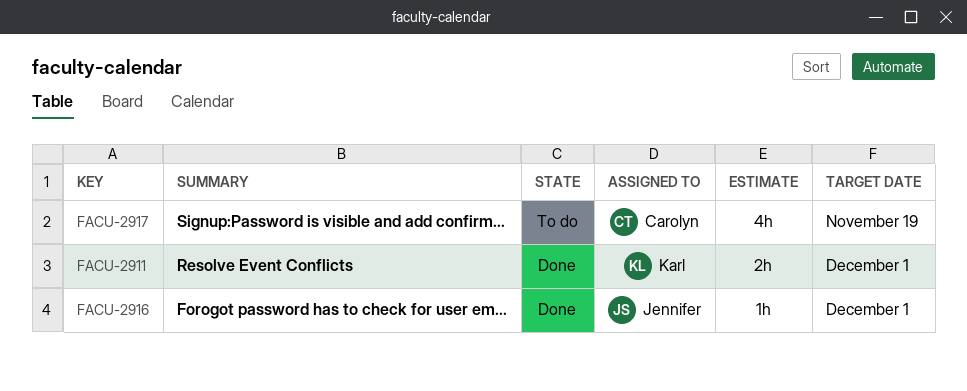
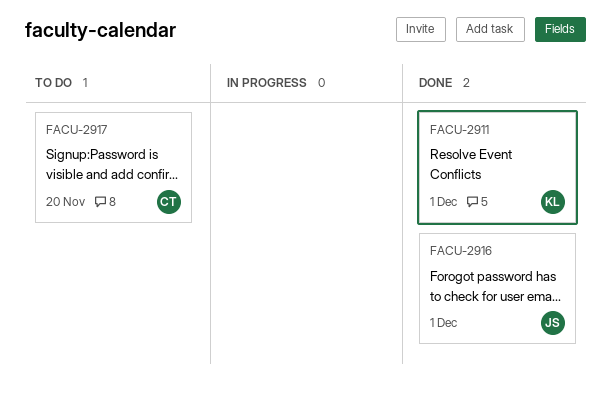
FACU-2917, due: Nov 19 -> Nov 20

